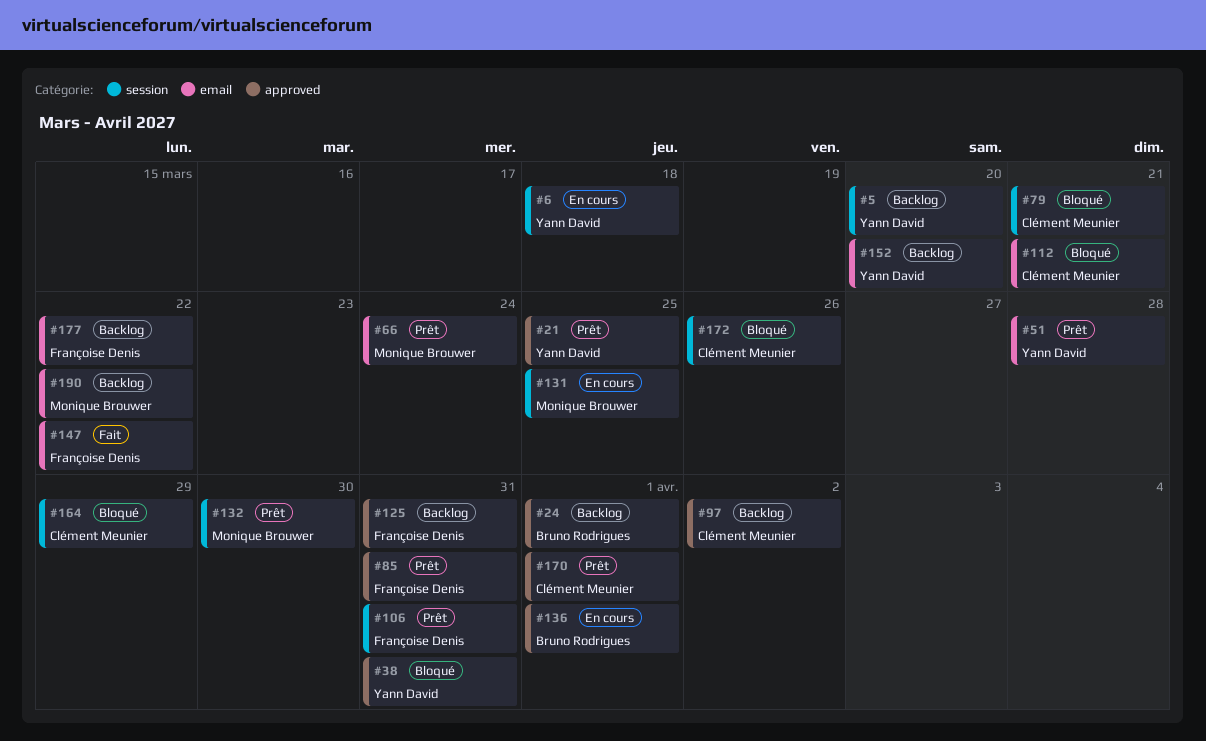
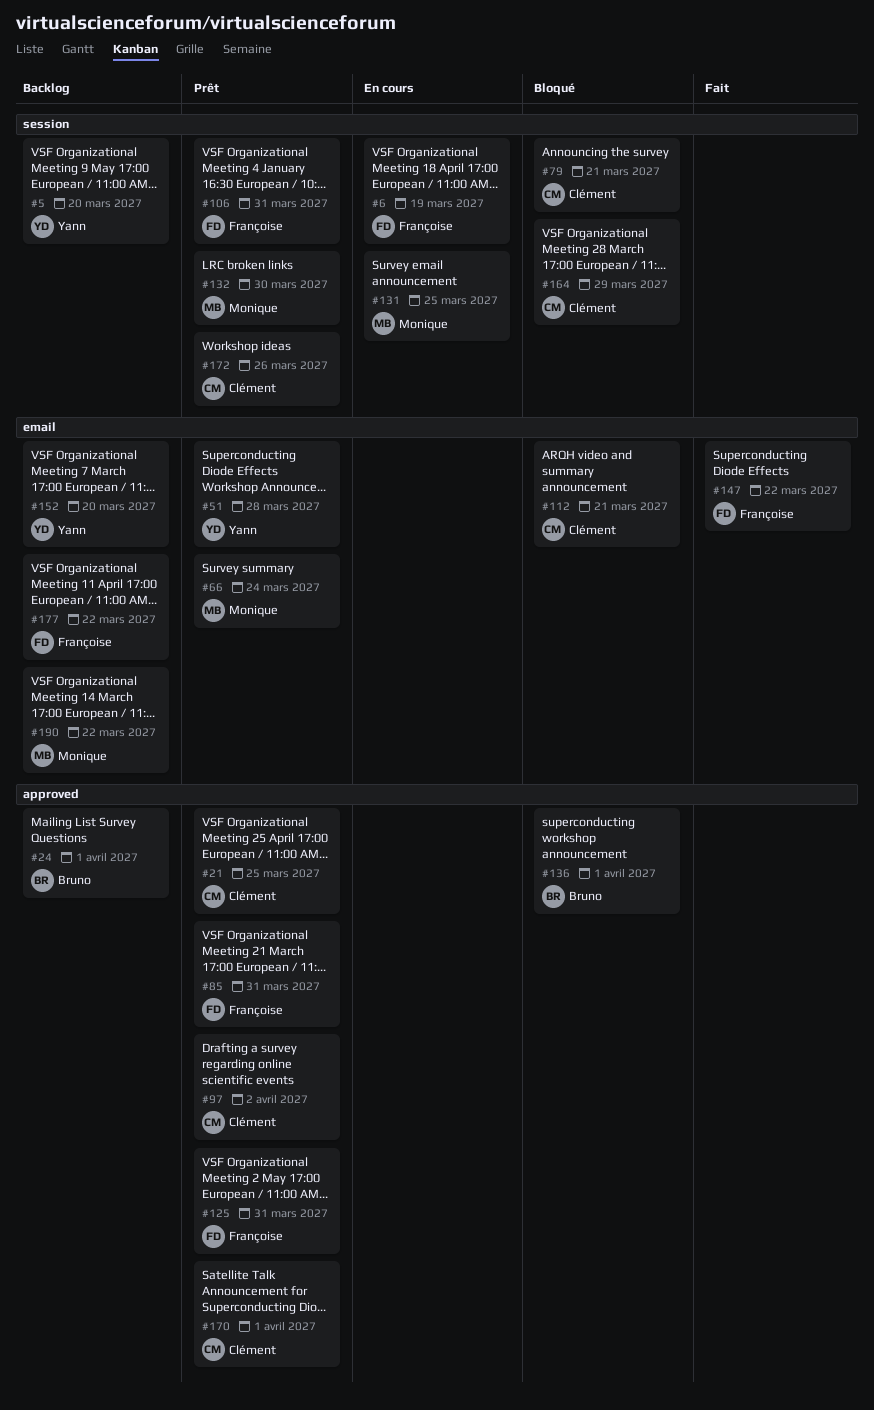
#6, owner: Yann David -> Françoise Denis
#6, due: Mar 18 -> Mar 19
#21, owner: Yann David -> Clément Meunier
#38: present -> none
#97, status: Backlog -> Prêt
#125, status: Backlog -> Prêt
#136, status: En cours -> Bloqué
#172, status: Bloqué -> Prêt

